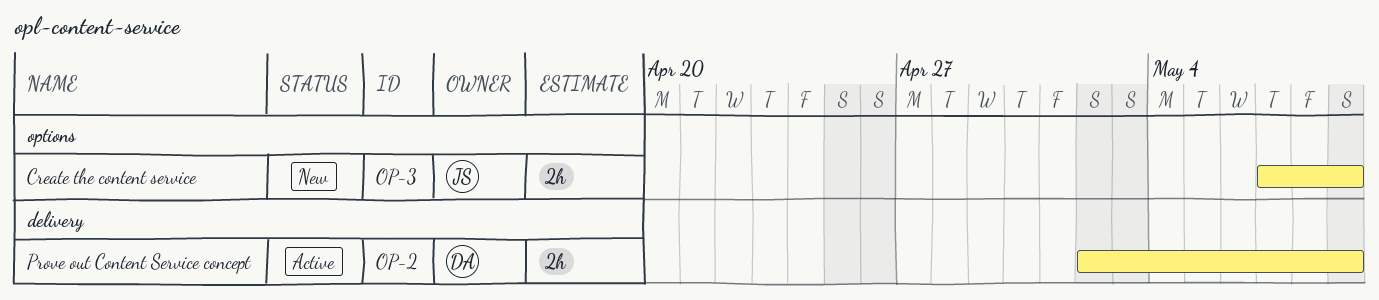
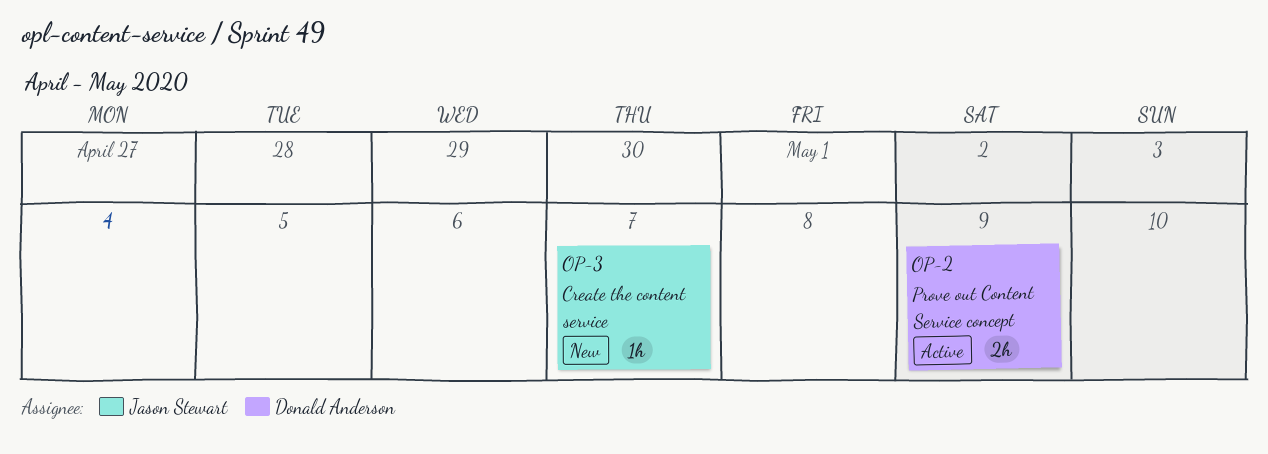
OP-3, estimate: 2h -> 1h
OP-3, due: May 9 -> May 7

